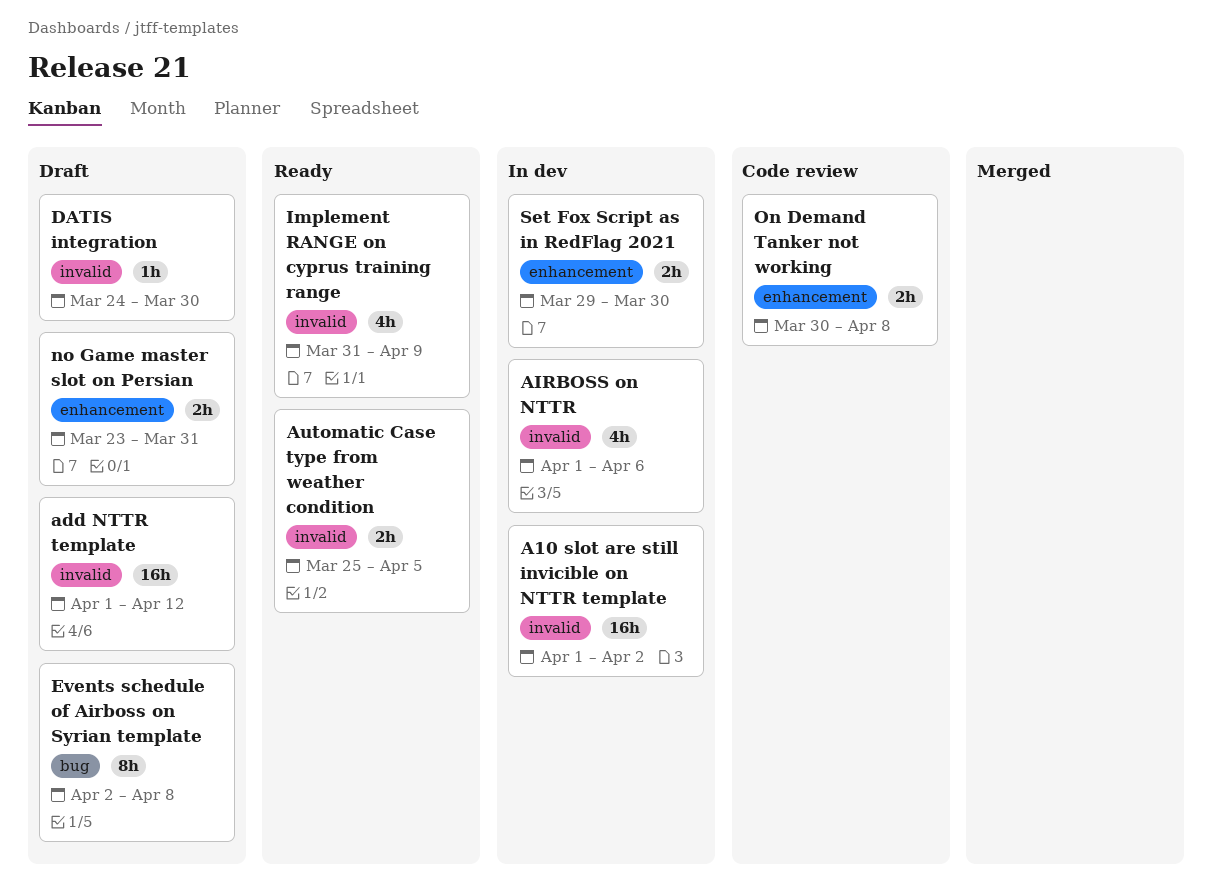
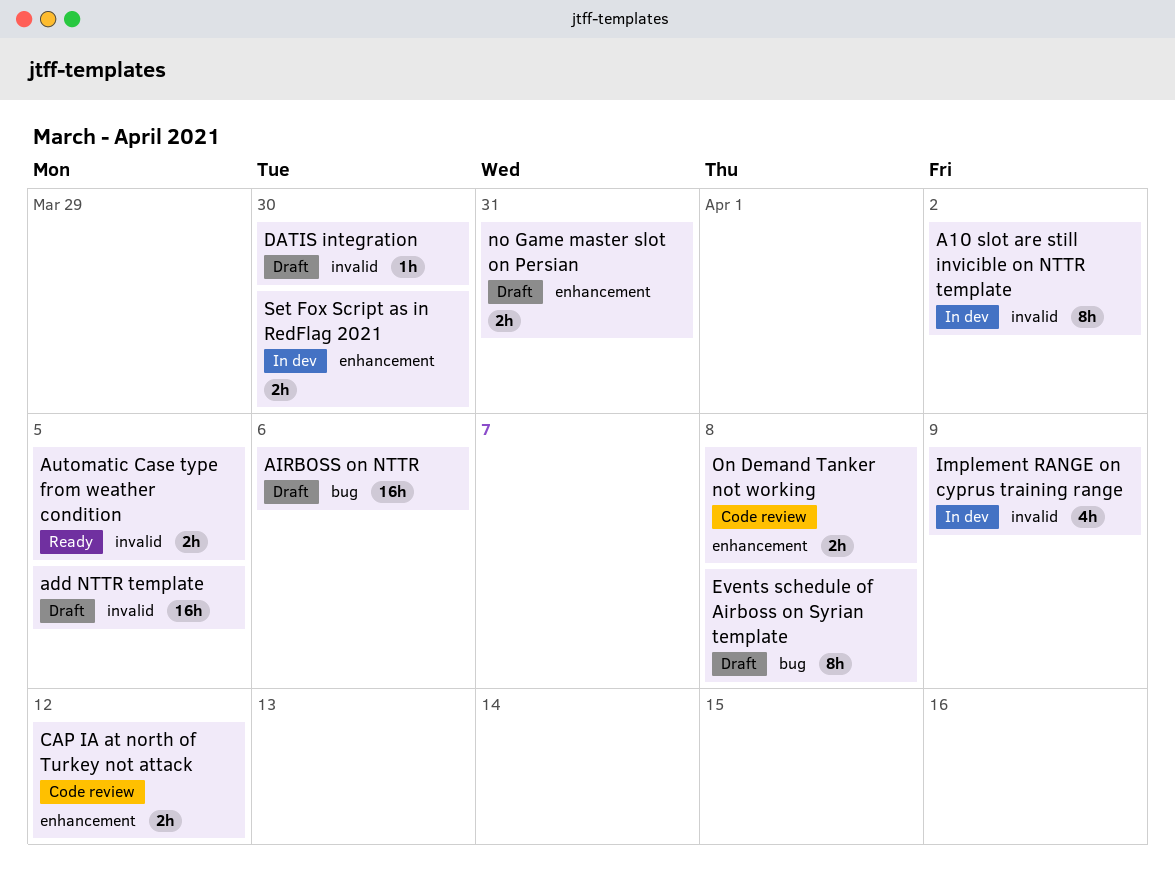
A10 slot are still invicible on NTTR template, estimate: 16h -> 8h
add NTTR template, due: Apr 12 -> Apr 5
AIRBOSS on NTTR, status: In dev -> Draft
AIRBOSS on NTTR, label: invalid -> bug
AIRBOSS on NTTR, estimate: 4h -> 16h
CAP IA at north of Turkey not attack: none -> present
Implement RANGE on cyprus training range, status: Ready -> In dev

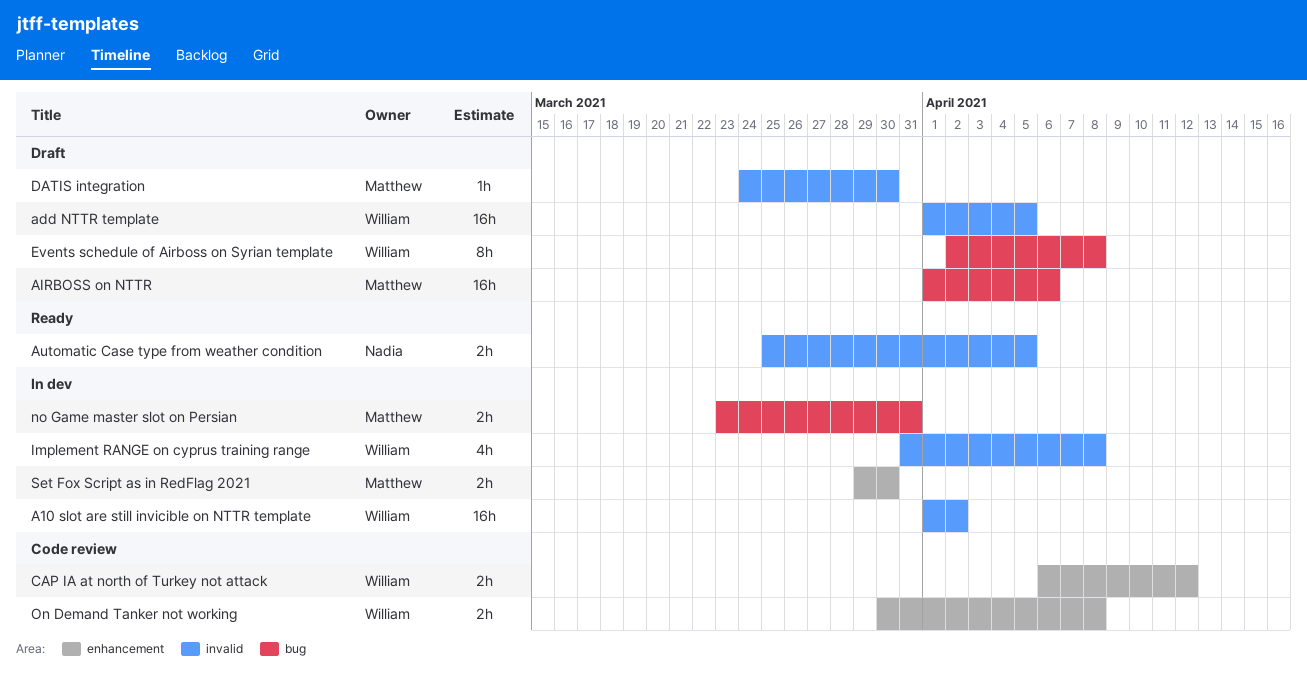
A10 slot are still invicible on NTTR template, estimate: 8h -> 16h
Implement RANGE on cyprus training range, due: Apr 9 -> Apr 8
no Game master slot on Persian, status: Draft -> In dev
no Game master slot on Persian, label: enhancement -> bug

